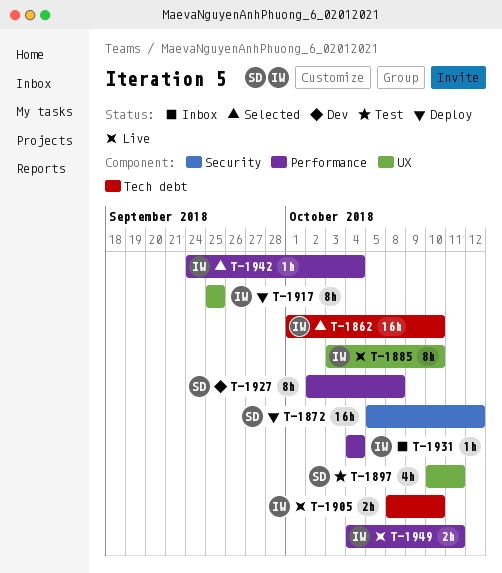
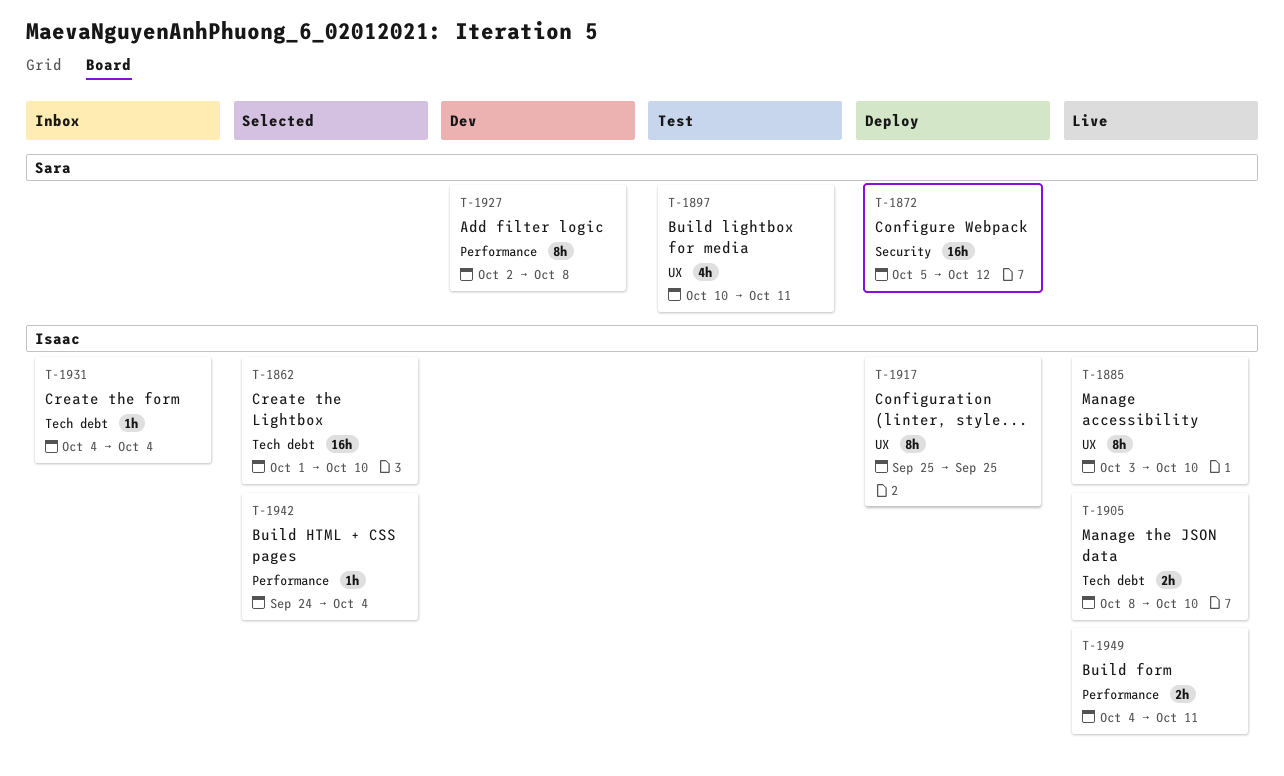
T-1931, label: Performance -> Tech debt

